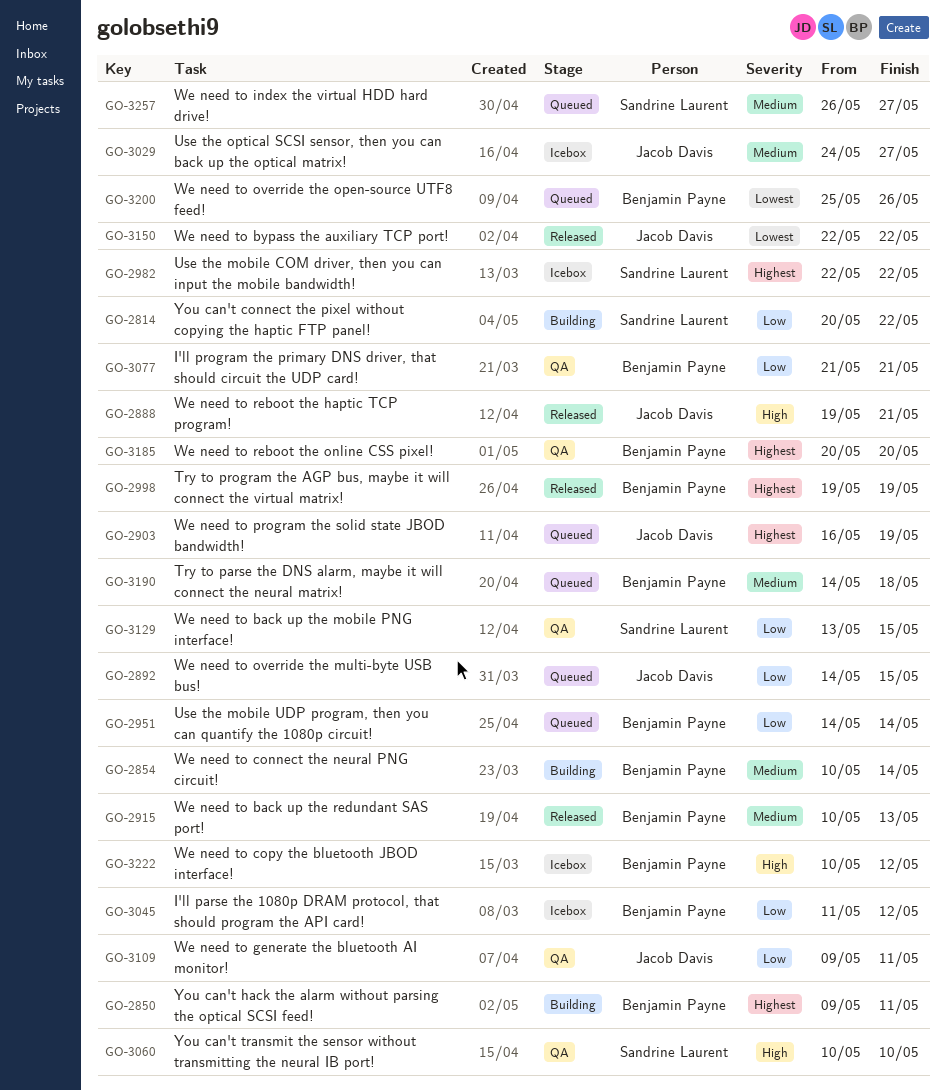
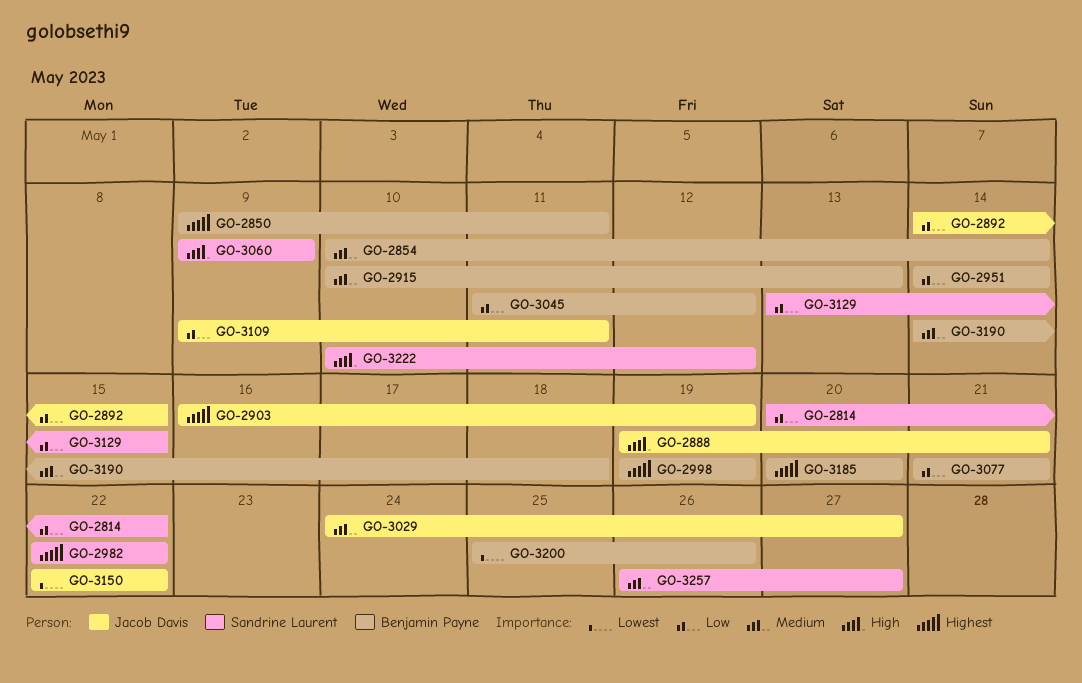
GO-3060, start: May 10 -> May 9
GO-3060, due: May 10 -> May 9
GO-3222, owner: Benjamin Payne -> Sandrine Laurent

